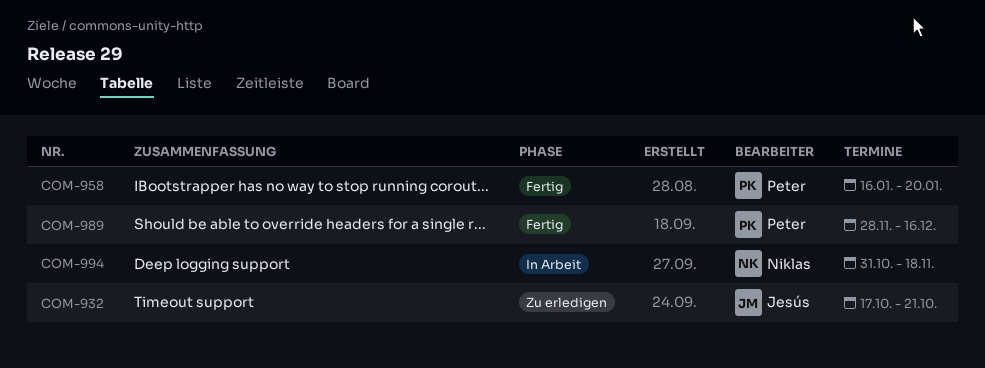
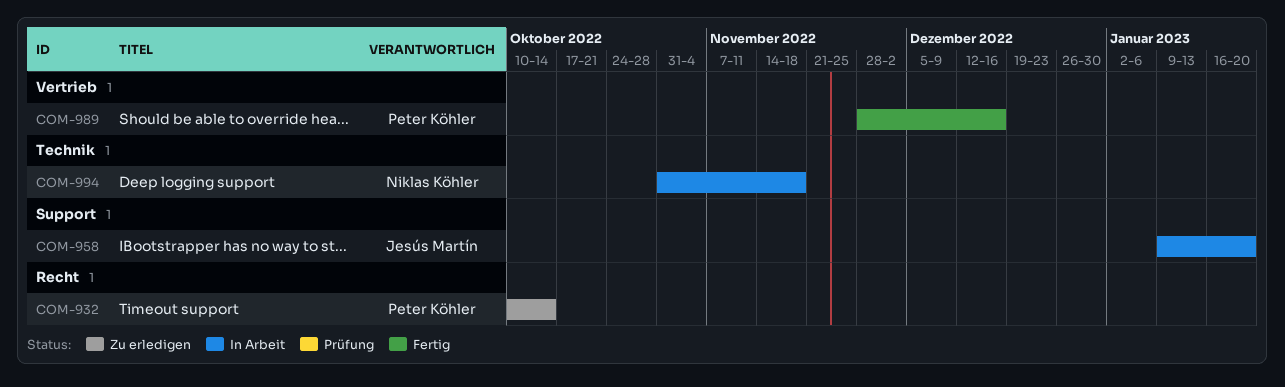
COM-932, owner: Jesús Martín -> Peter Köhler
COM-932, start: Oct 17 -> Oct 10
COM-932, due: Oct 21 -> Oct 14
COM-958, status: Fertig -> In Arbeit
COM-958, owner: Peter Köhler -> Jesús Martín
COM-958, start: Jan 16 -> Jan 9

